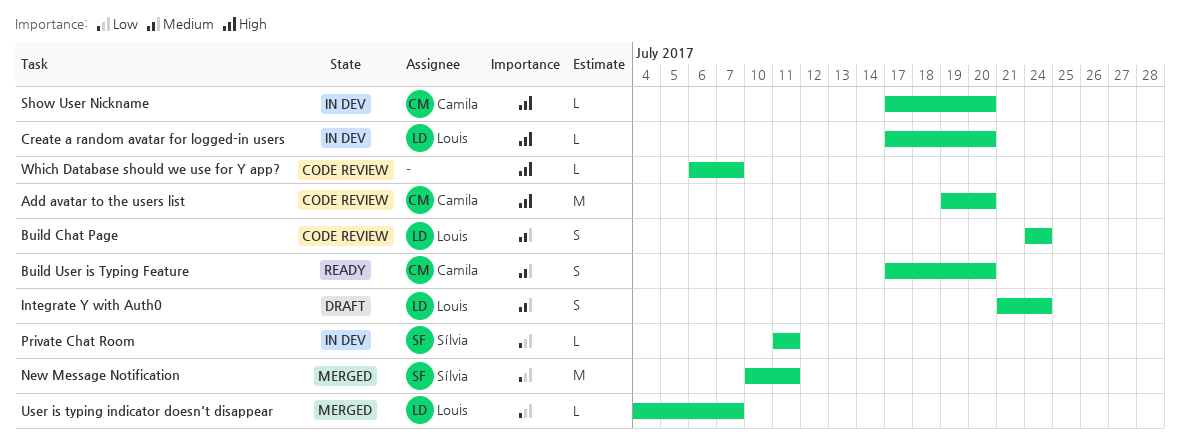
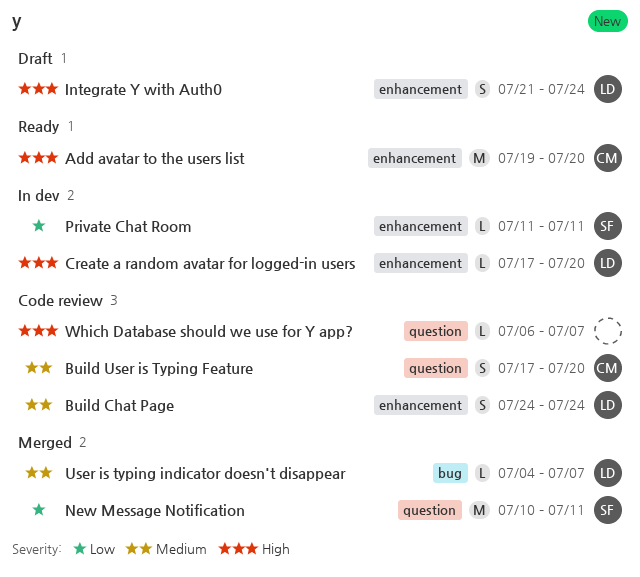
Add avatar to the users list, status: Code review -> Ready
Build User is Typing Feature, status: Ready -> Code review
Integrate Y with Auth0, priority: Medium -> High
Show User Nickname: present -> none
User is typing indicator doesn't disappear, priority: Low -> Medium

